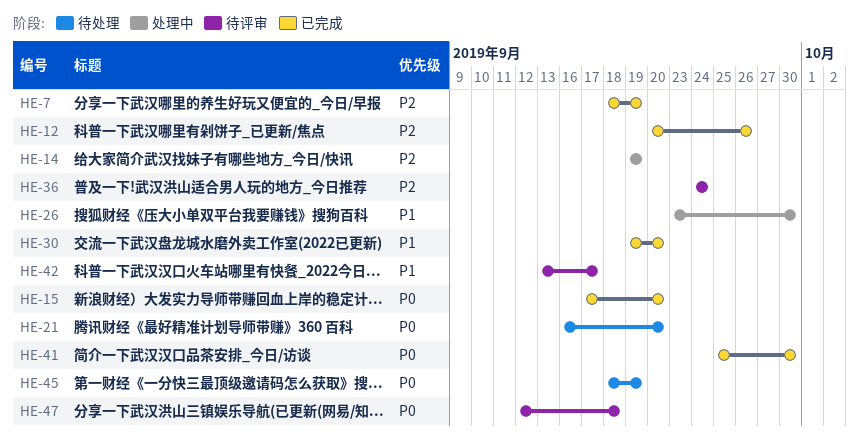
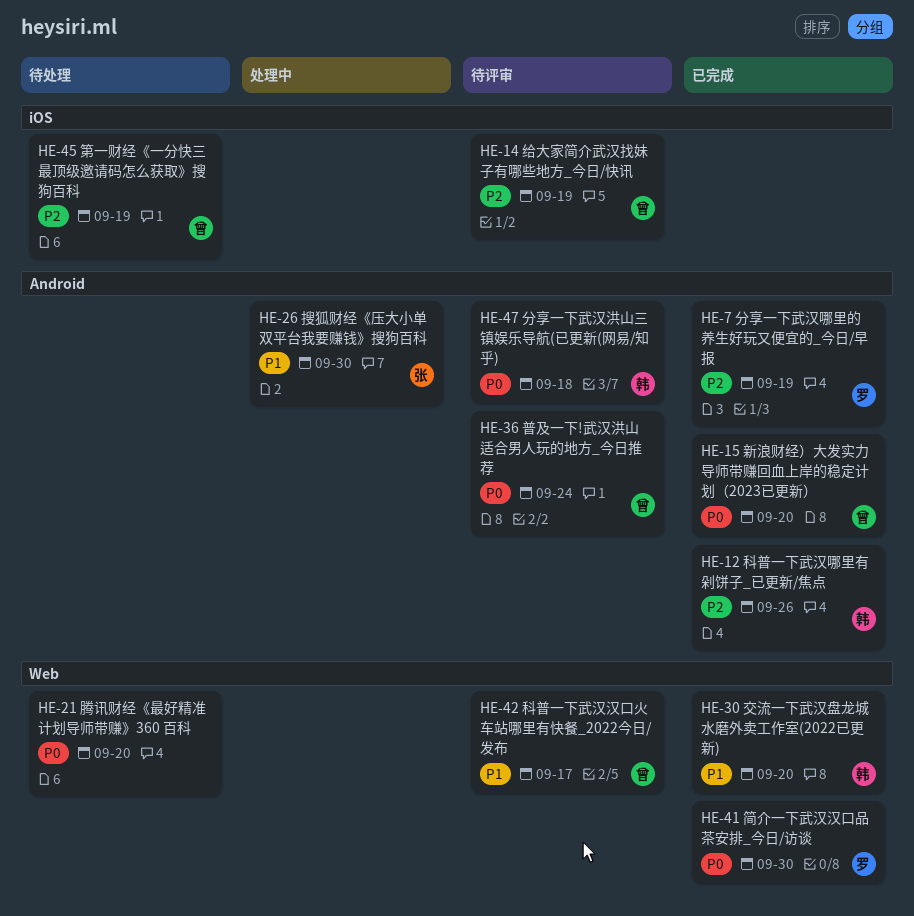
HE-14, status: 处理中 -> 待评审
HE-36, priority: P2 -> P0
HE-45, priority: P0 -> P2

